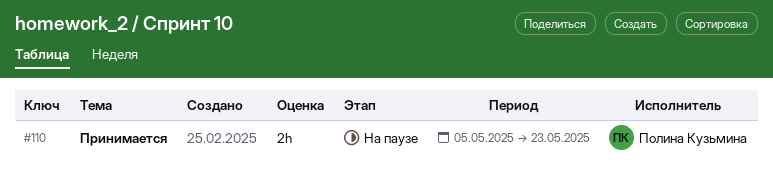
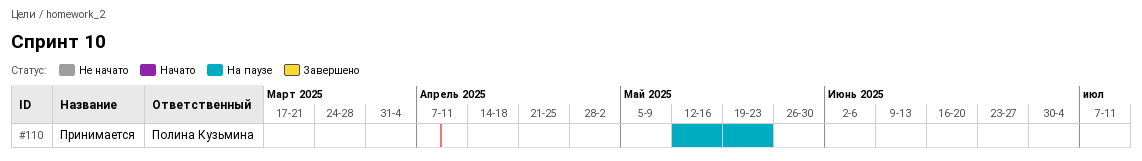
#110, start: May 5 -> May 12

